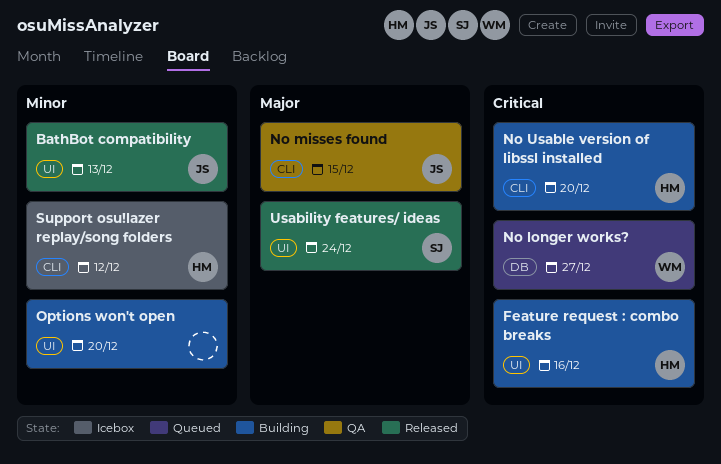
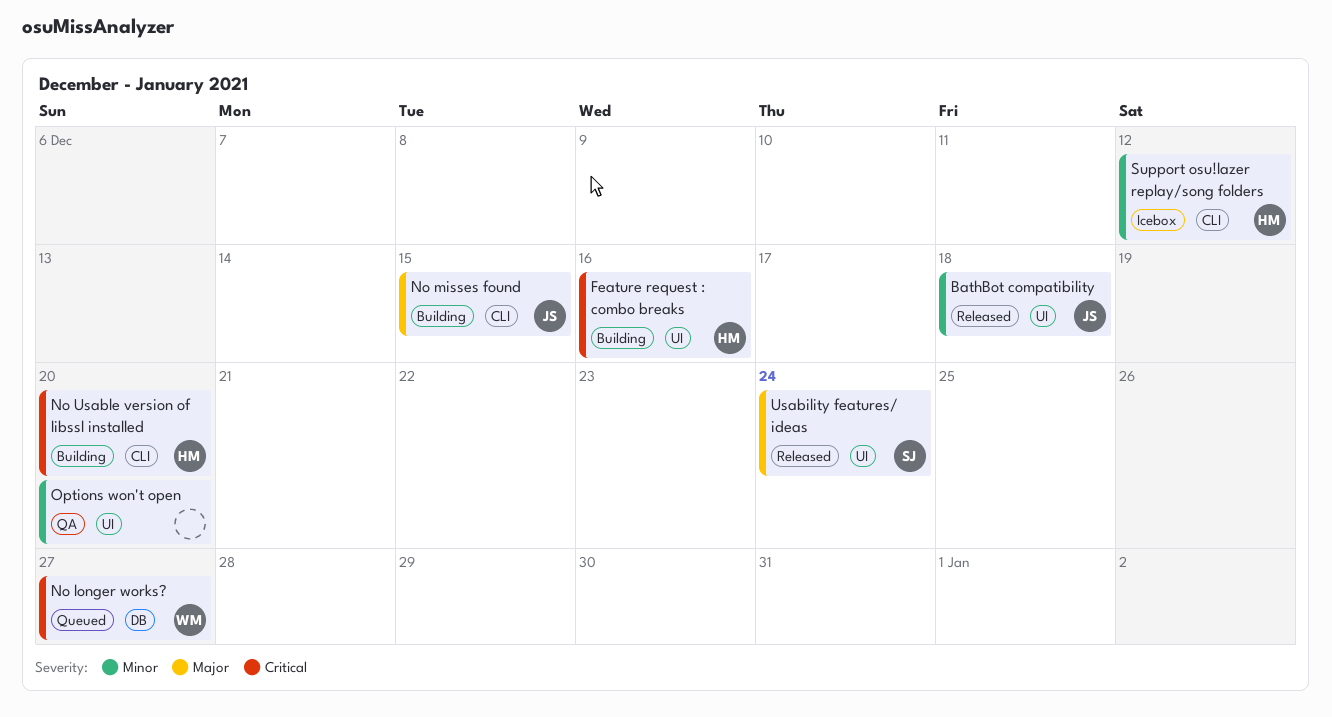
BathBot compatibility, due: Dec 13 -> Dec 18
No misses found, status: QA -> Building
Options won't open, status: Building -> QA

